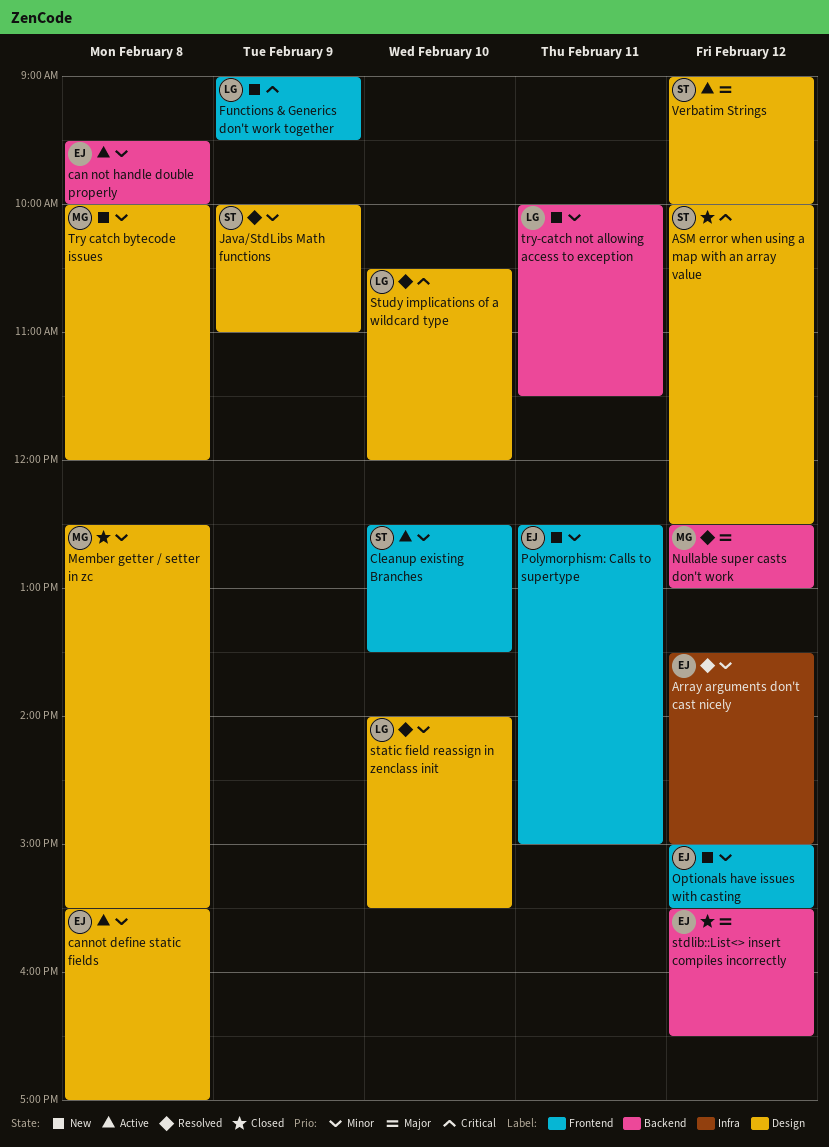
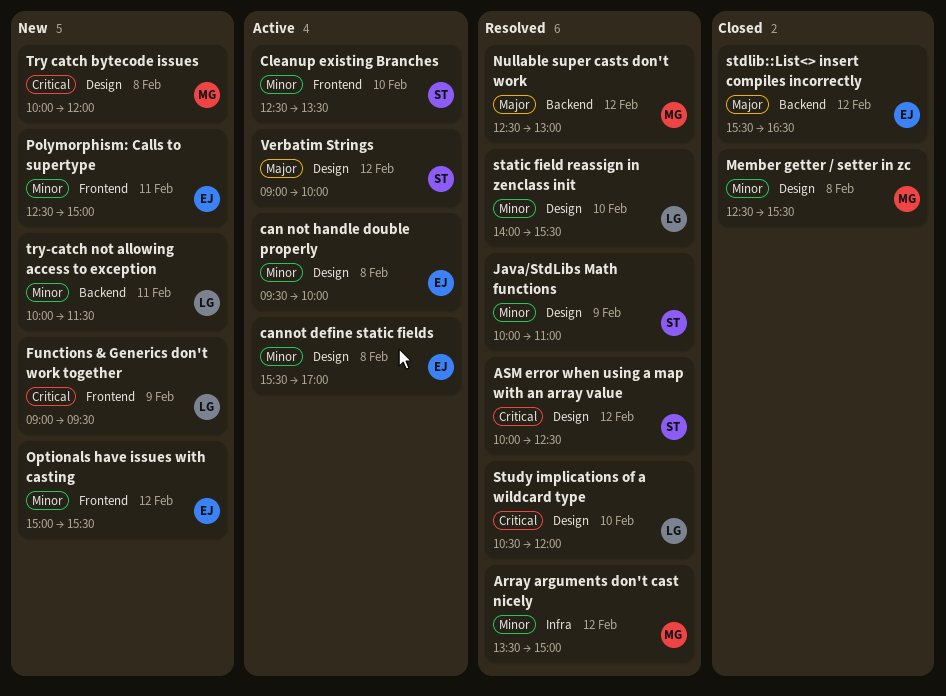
Array arguments don't cast nicely, owner: EJ -> MG
ASM error when using a map with an array value, status: Closed -> Resolved
can not handle double properly, label: Backend -> Design
Try catch bytecode issues, priority: Minor -> Critical

